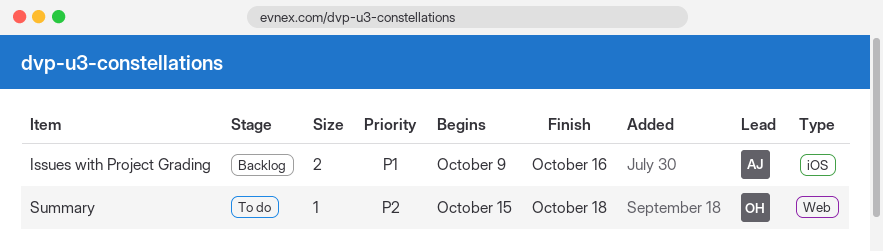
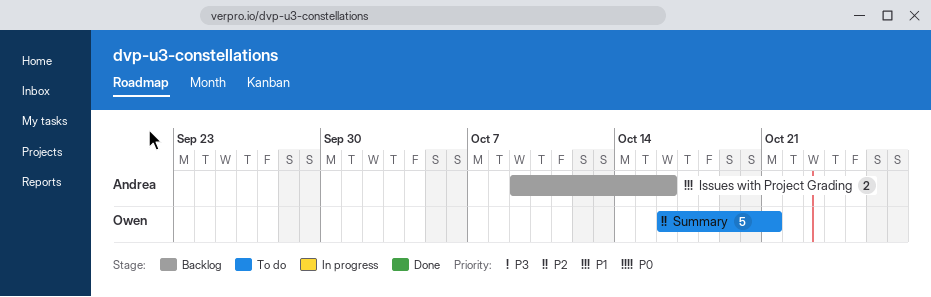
Summary, estimate: 1 -> 5
Summary, start: Oct 15 -> Oct 16
Summary, due: Oct 18 -> Oct 21

